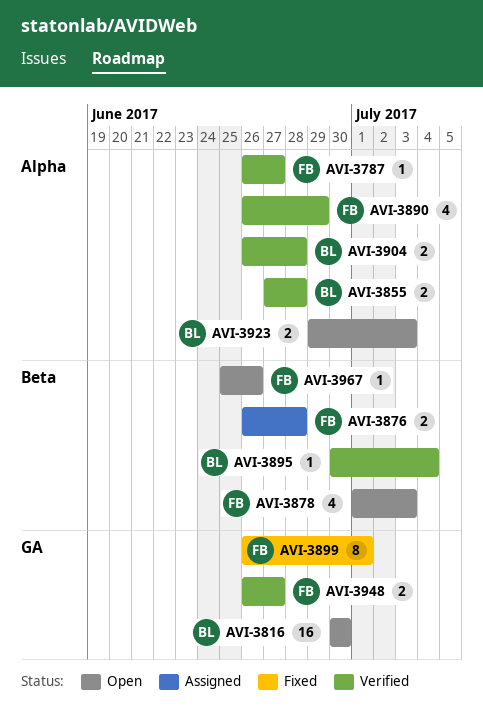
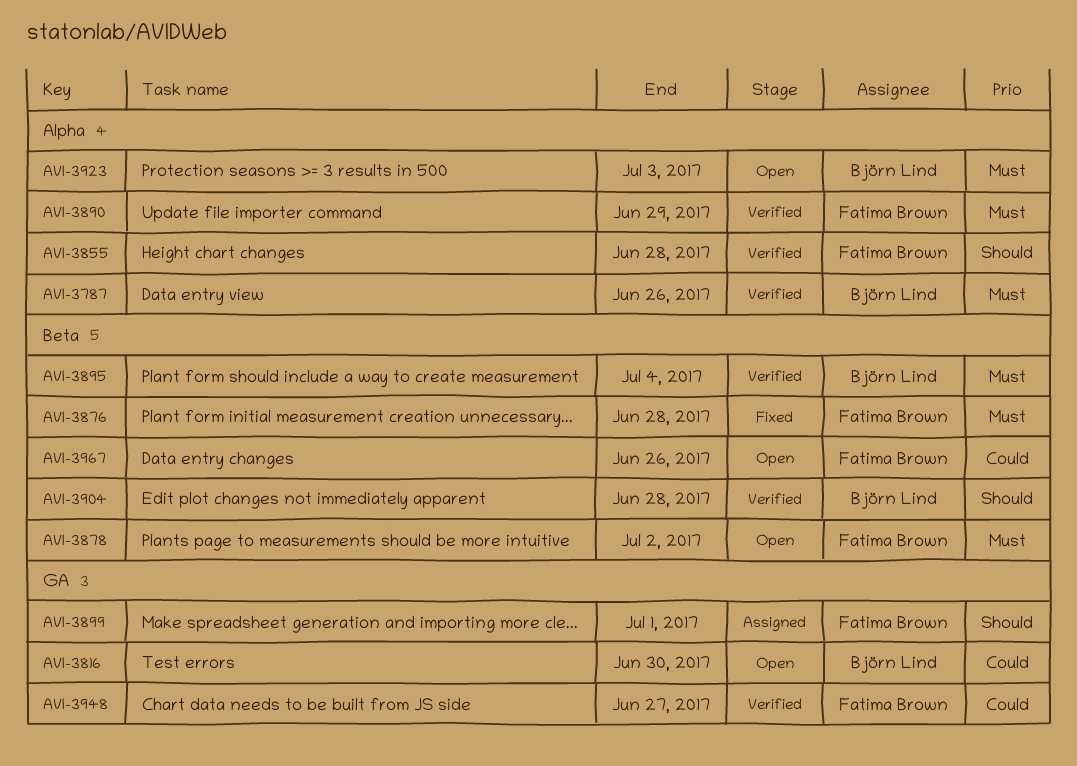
AVI-3787, owner: Fatima Brown -> Björn Lind
AVI-3787, due: Jun 27 -> Jun 26
AVI-3855, owner: Björn Lind -> Fatima Brown
AVI-3876, status: Assigned -> Fixed
AVI-3878, due: Jul 3 -> Jul 2
AVI-3899, status: Fixed -> Assigned
AVI-3904, label: Alpha -> Beta

